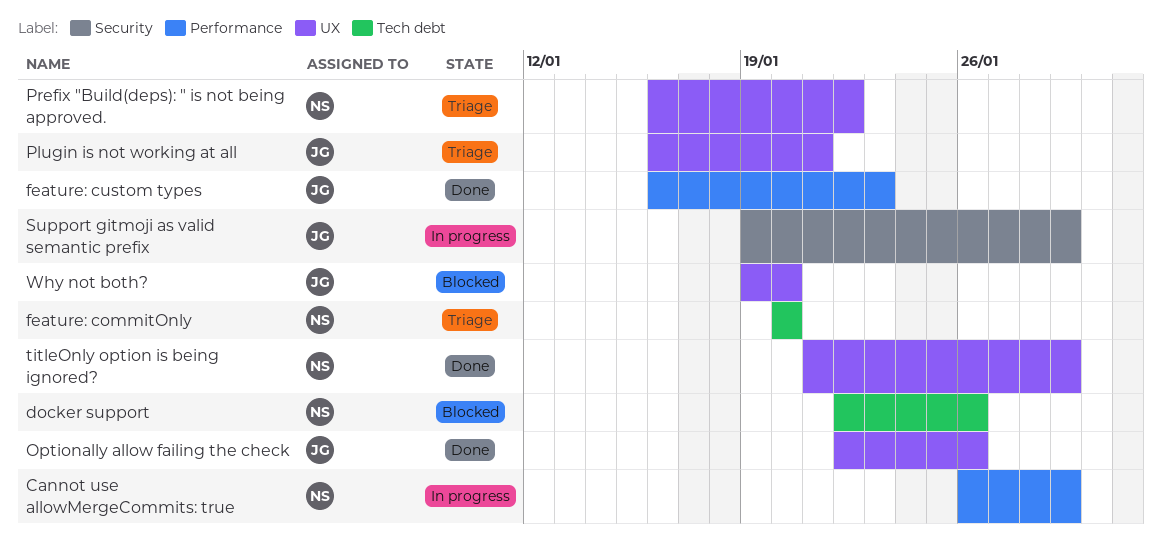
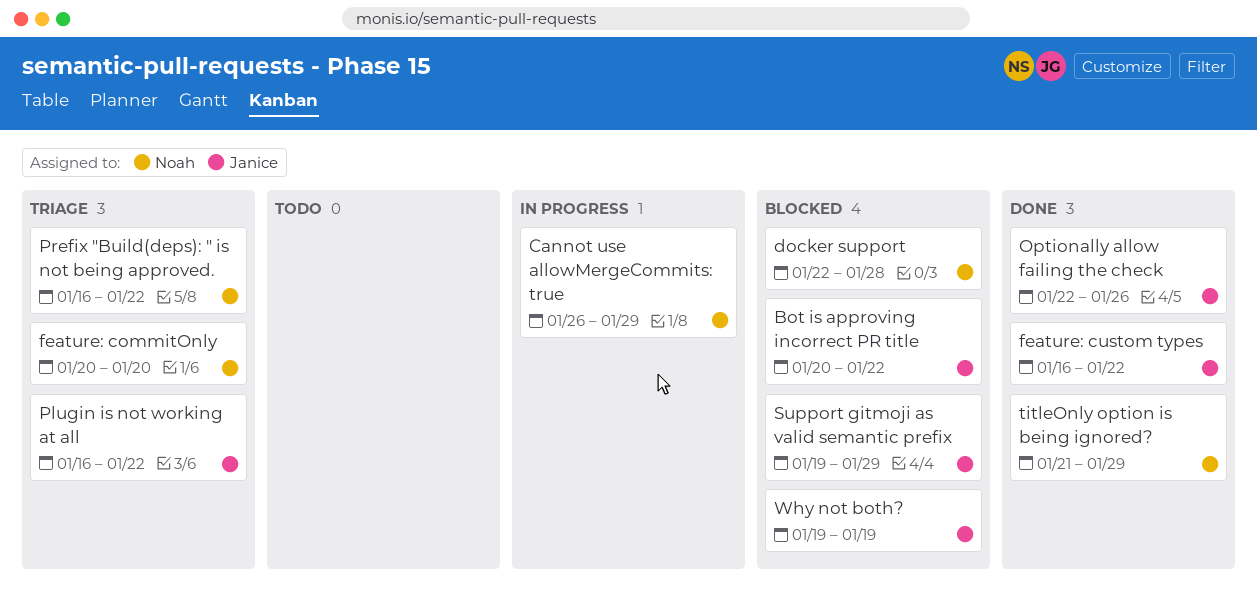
Bot is approving incorrect PR title: none -> present
docker support, due: Jan 26 -> Jan 28
feature: custom types, due: Jan 23 -> Jan 22
Plugin is not working at all, due: Jan 21 -> Jan 22
Support gitmoji as valid semantic prefix, status: In progress -> Blocked
Why not both?, due: Jan 20 -> Jan 19

